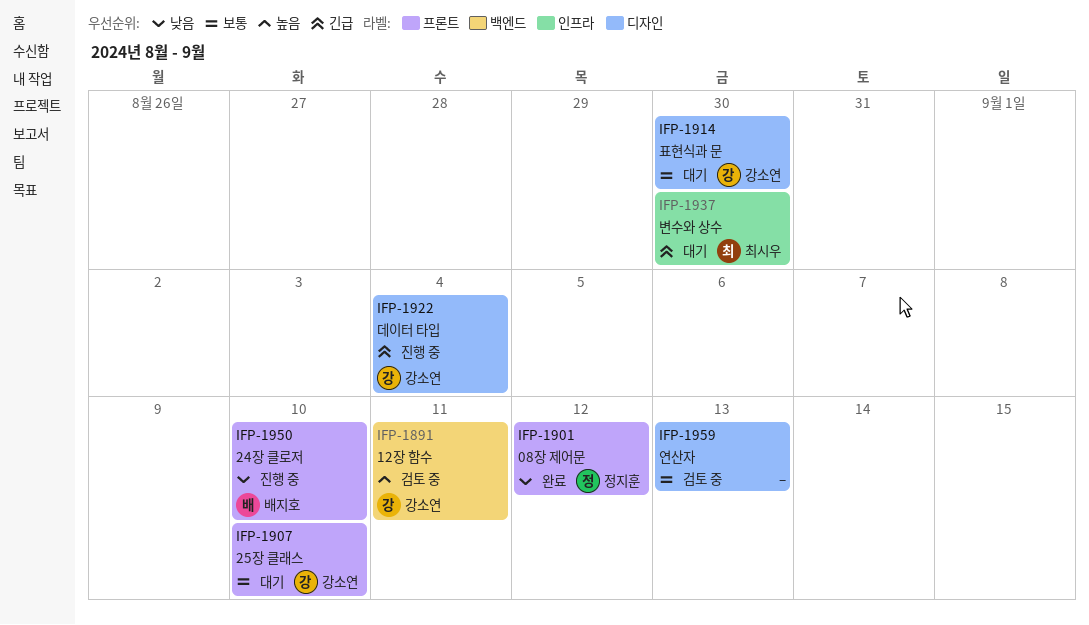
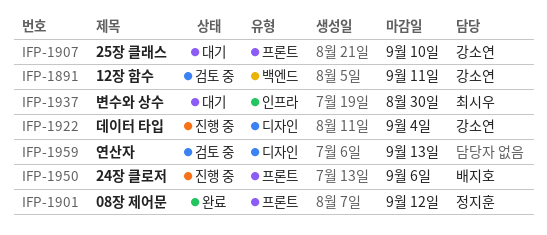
IFP-1914: present -> none
IFP-1950, due: Sep 10 -> Sep 6

